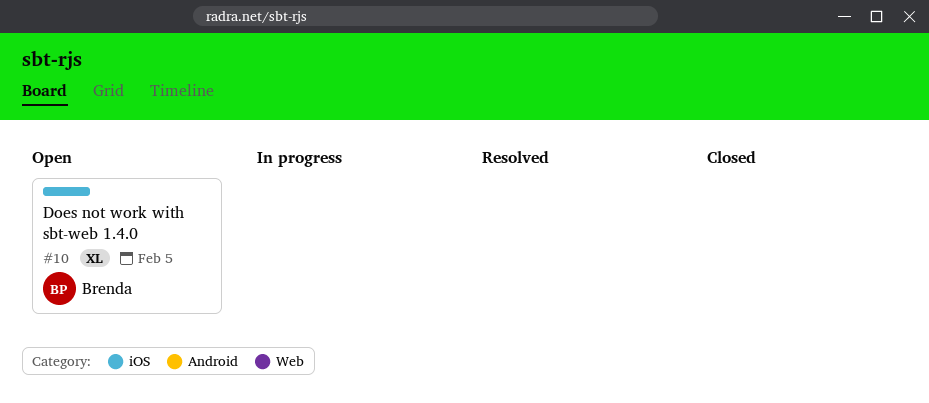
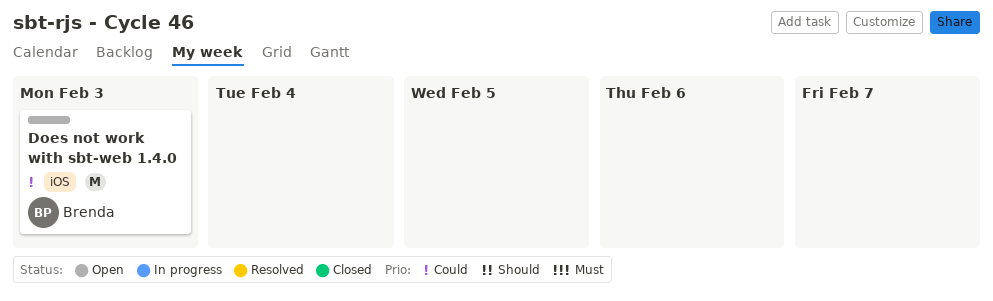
Does not work with sbt-web 1.4.0, estimate: XL -> M
Does not work with sbt-web 1.4.0, due: Feb 5 -> Feb 3

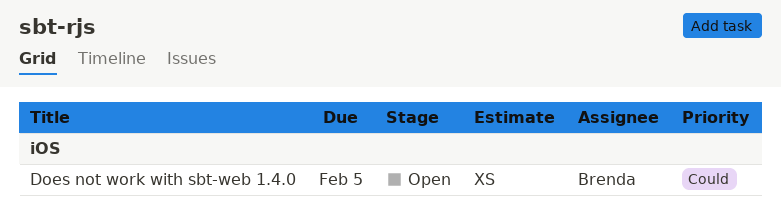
Does not work with sbt-web 1.4.0, estimate: M -> XS
Does not work with sbt-web 1.4.0, due: Feb 3 -> Feb 5

